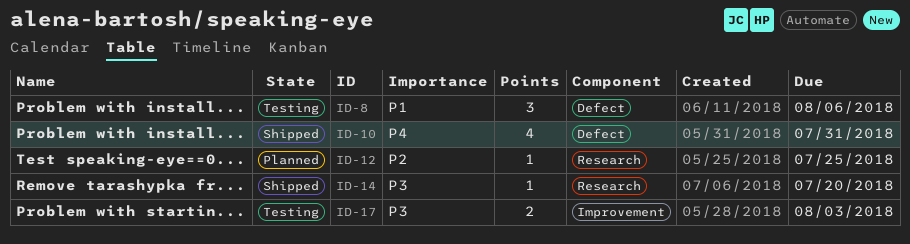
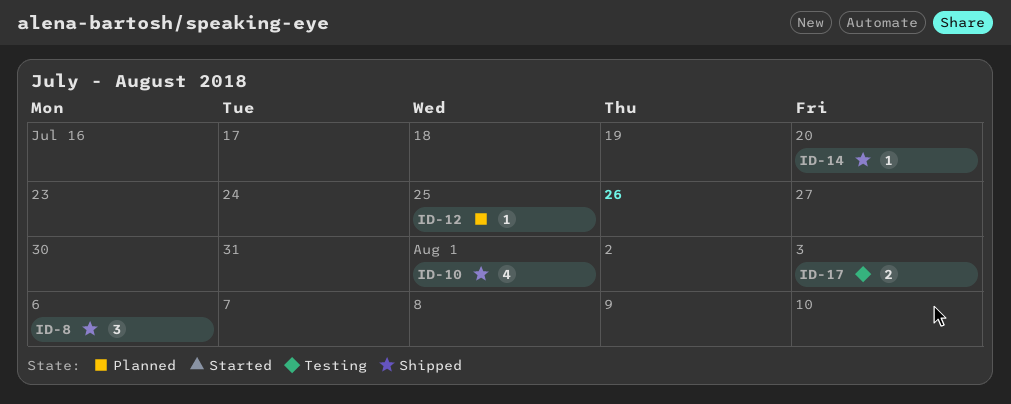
ID-8, status: Testing -> Shipped
ID-10, due: Jul 31 -> Aug 1

